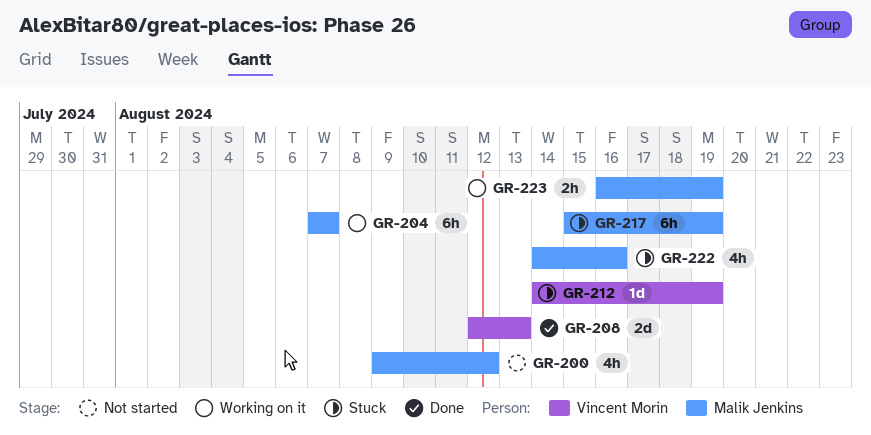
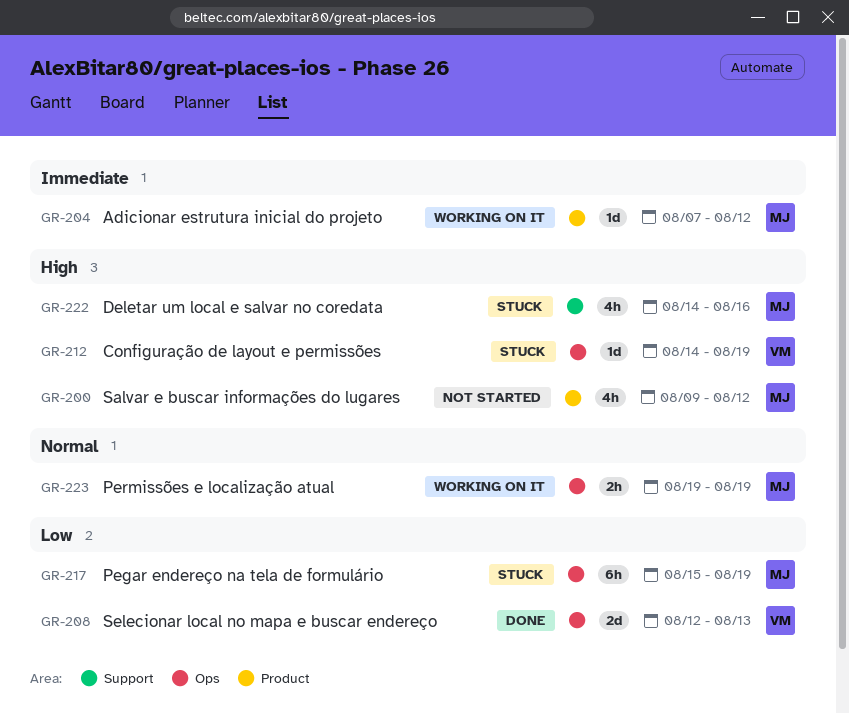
GR-204, estimate: 6h -> 1d
GR-204, due: Aug 7 -> Aug 12
GR-223, start: Aug 16 -> Aug 19

